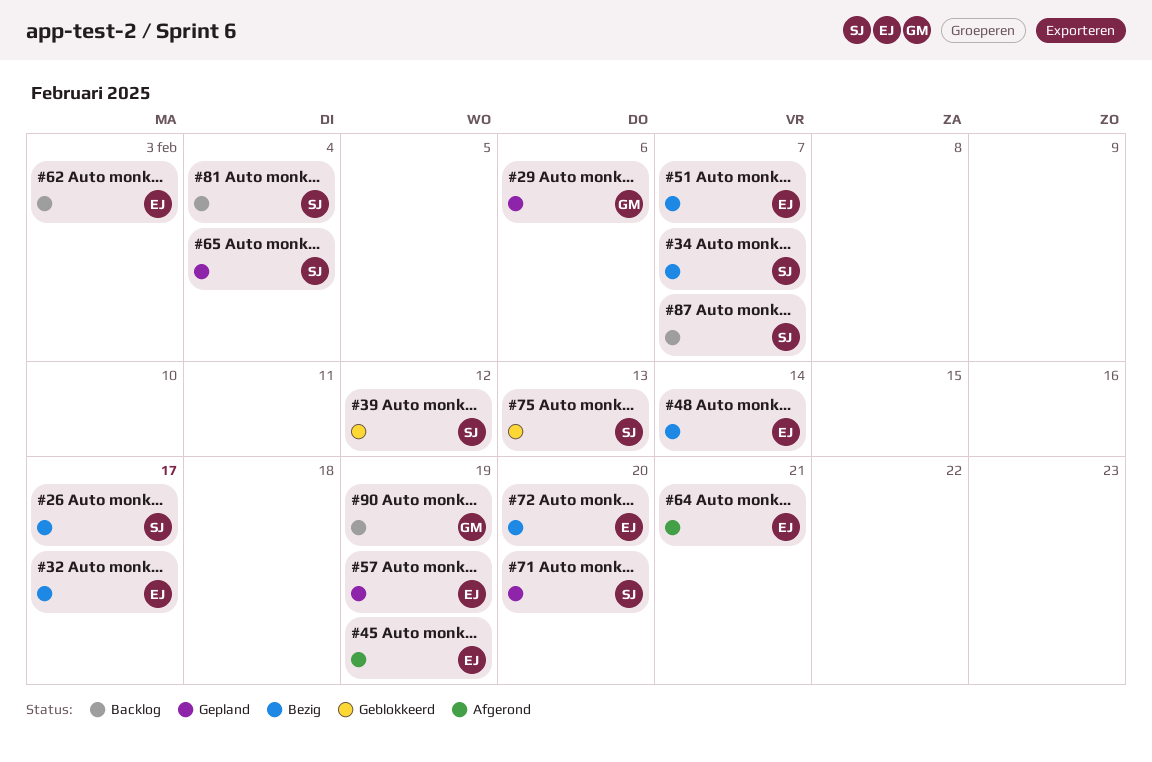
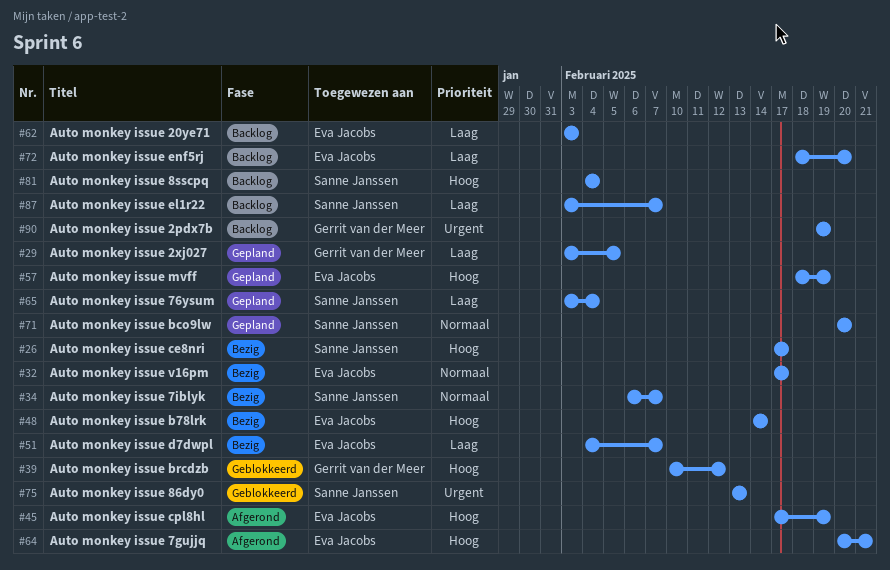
#29, due: Feb 6 -> Feb 5
#39, owner: Sanne Janssen -> Gerrit van der Meer
#72, status: Bezig -> Backlog

